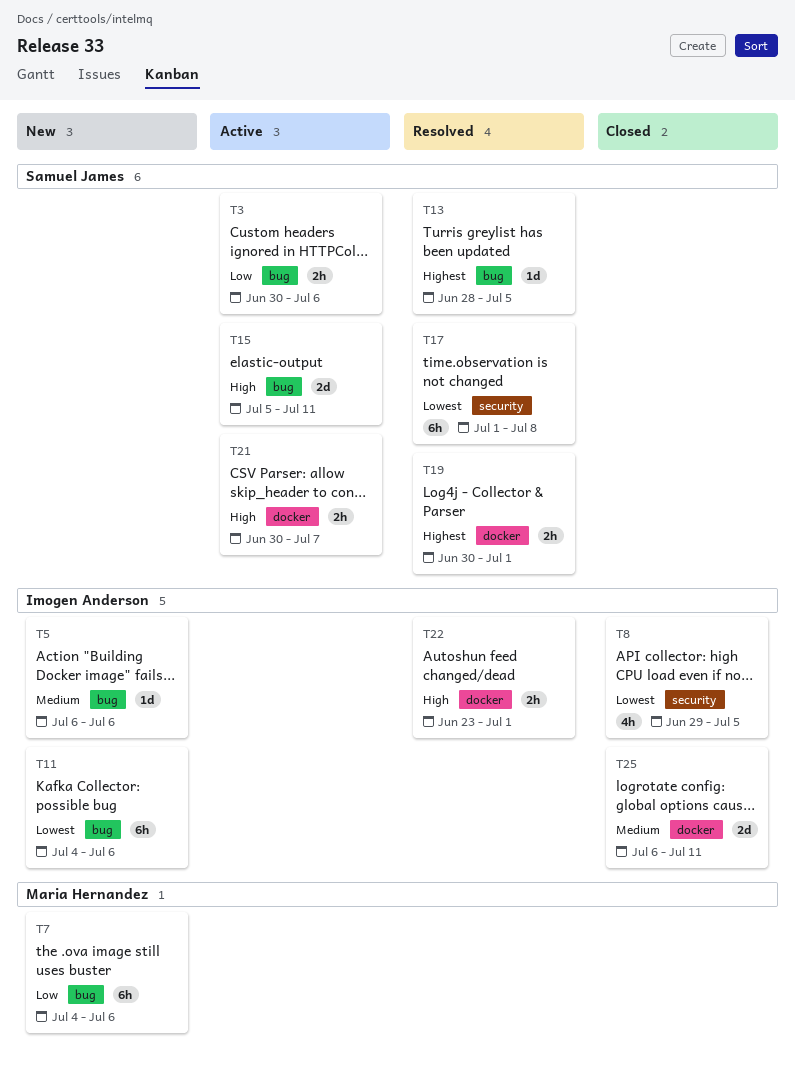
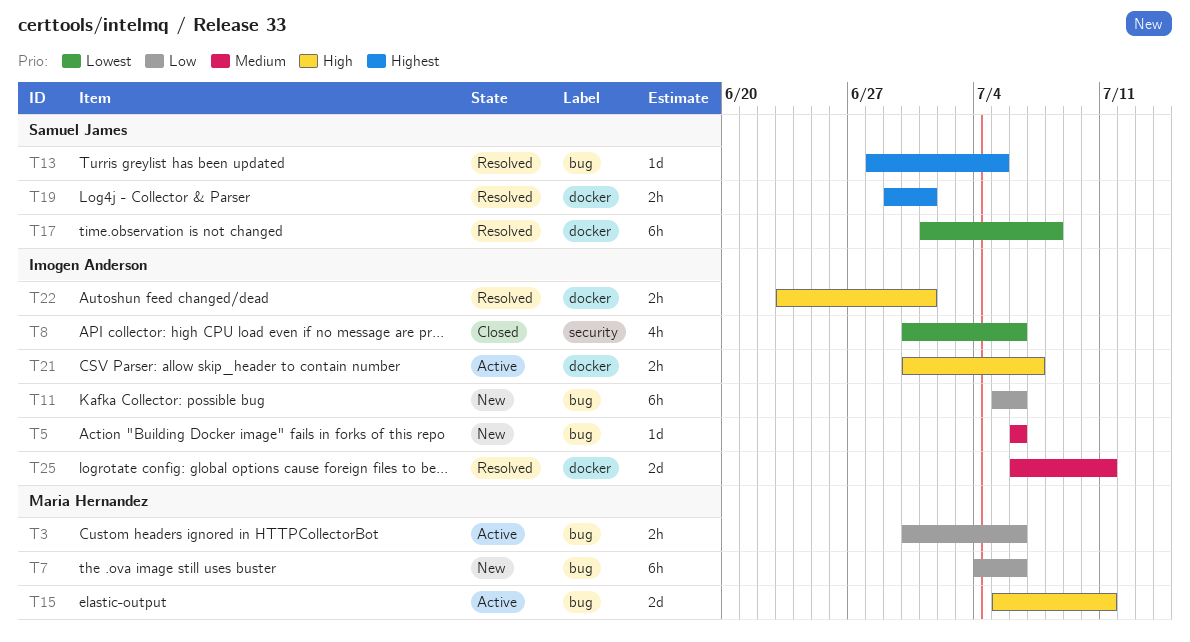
T3, owner: Samuel James -> Maria Hernandez
T8, start: Jun 29 -> Jun 30
T8, due: Jul 5 -> Jul 6
T11, priority: Lowest -> Low
T11, start: Jul 4 -> Jul 5
T15, owner: Samuel James -> Maria Hernandez
T17, label: security -> docker
T19, start: Jun 30 -> Jun 29
T21, owner: Samuel James -> Imogen Anderson
T25, status: Closed -> Resolved

